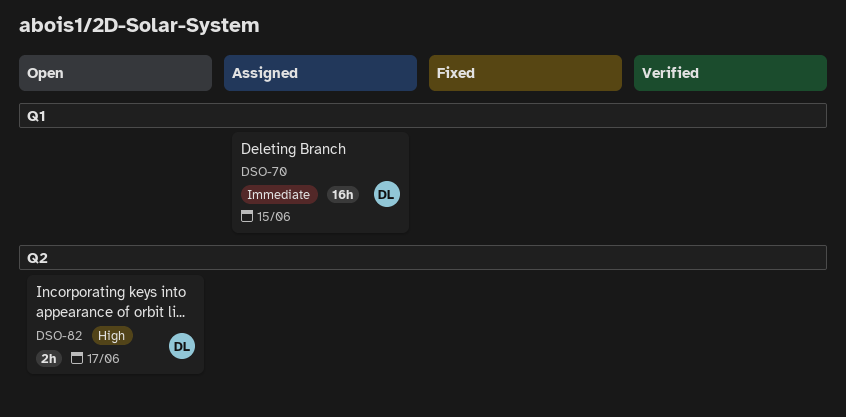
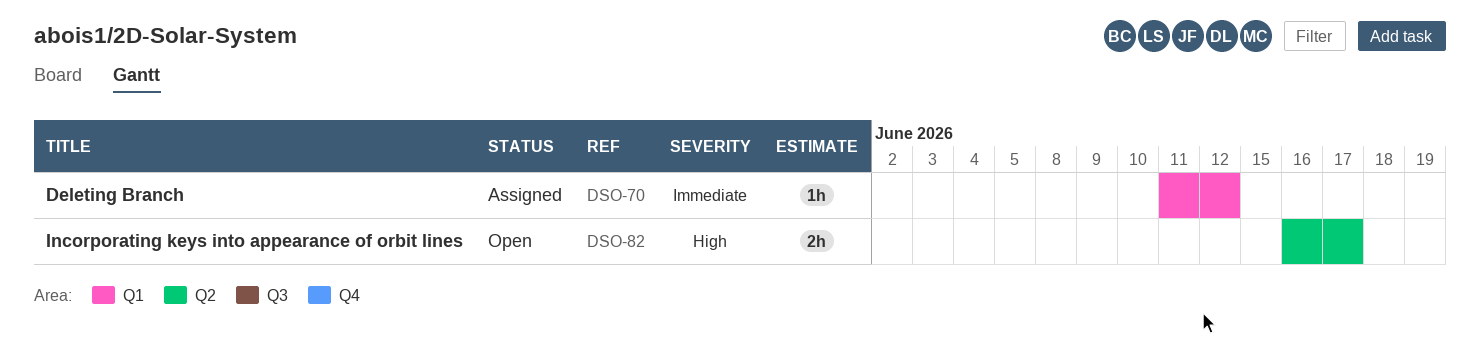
DSO-70, estimate: 16h -> 1h
DSO-70, due: Jun 15 -> Jun 12

